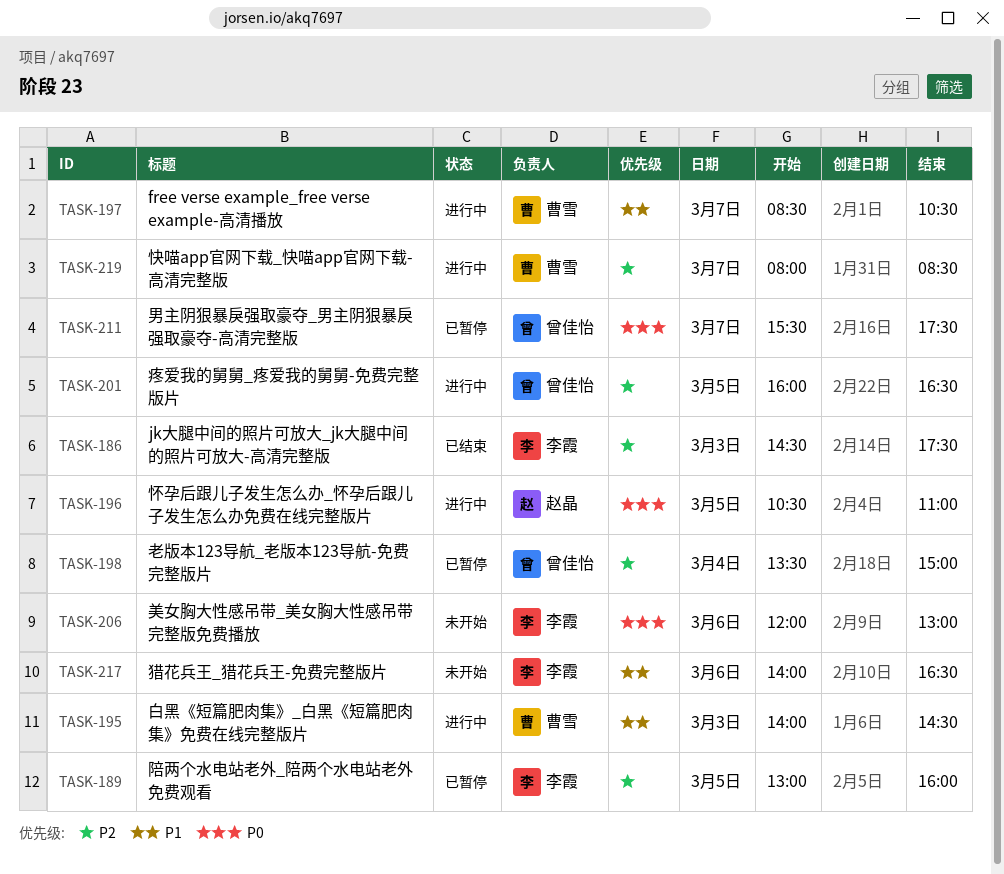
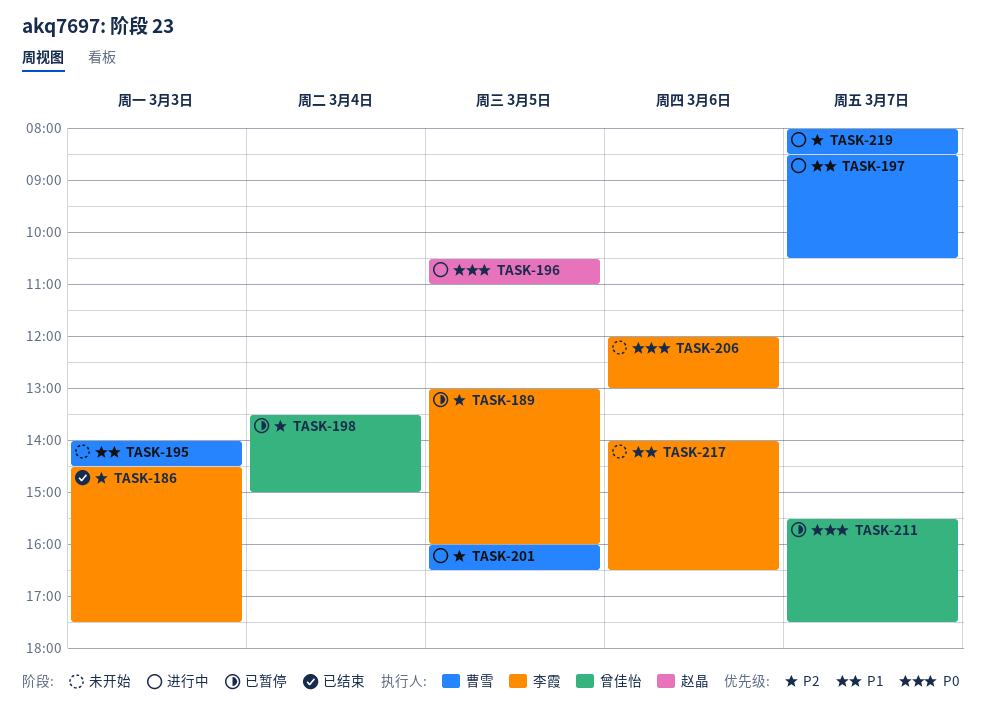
TASK-195, status: 进行中 -> 未开始
TASK-201, owner: 曾佳怡 -> 曹雪

